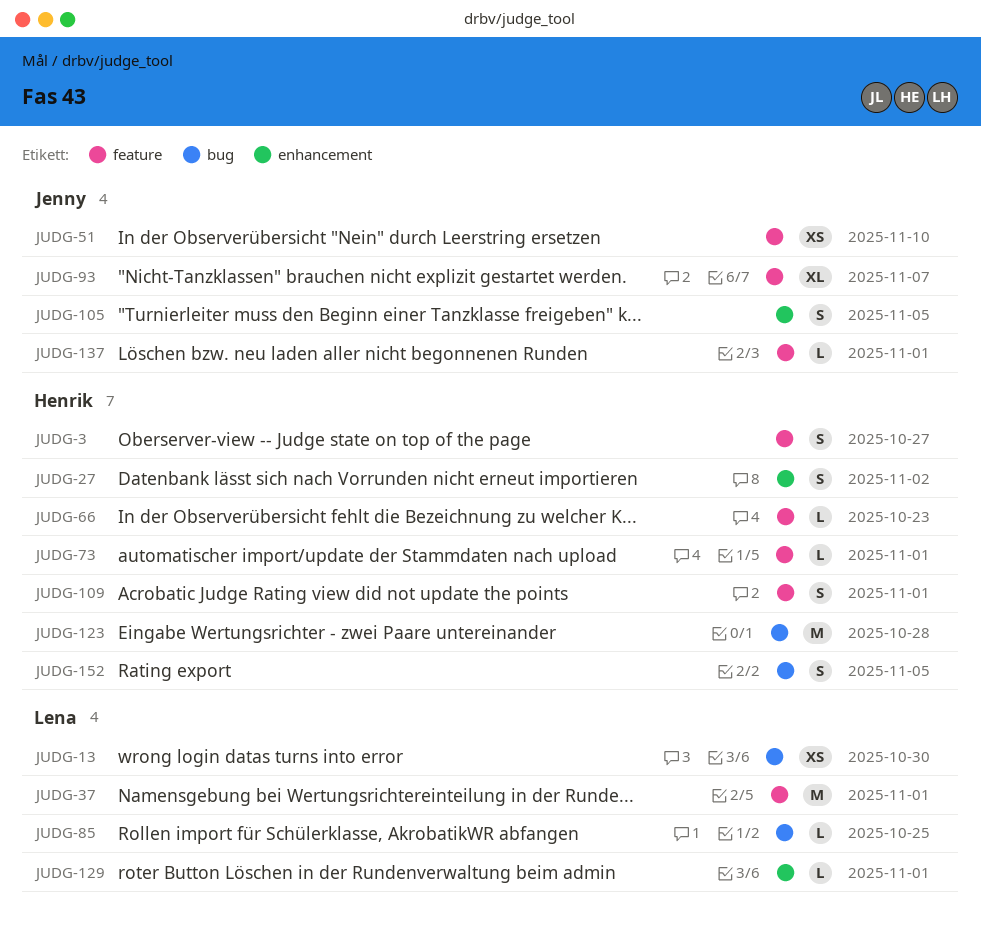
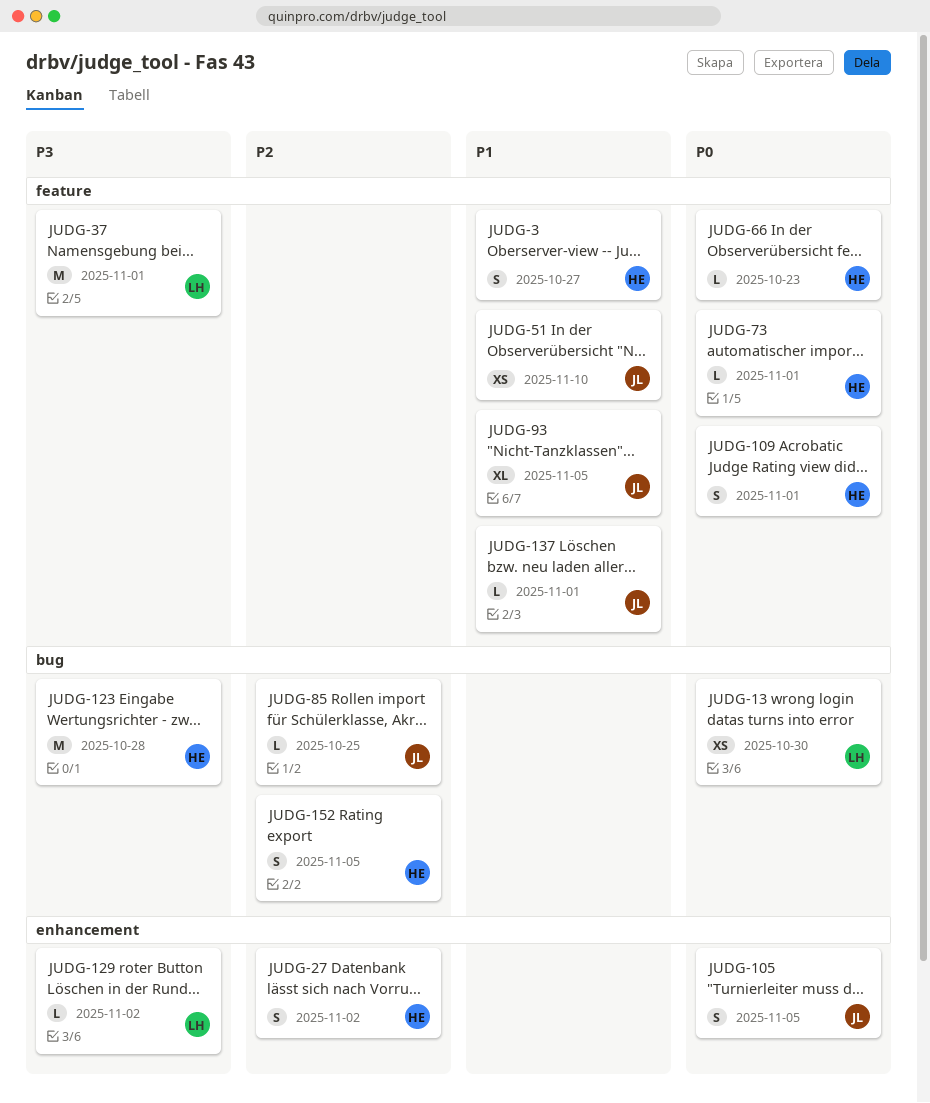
JUDG-85, owner: Lena -> Jenny
JUDG-93, due: Nov 7 -> Nov 5
JUDG-129, due: Nov 1 -> Nov 2

